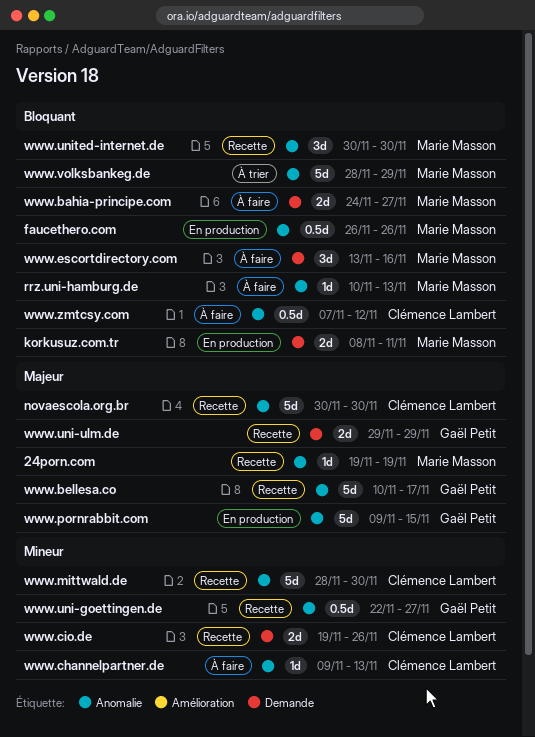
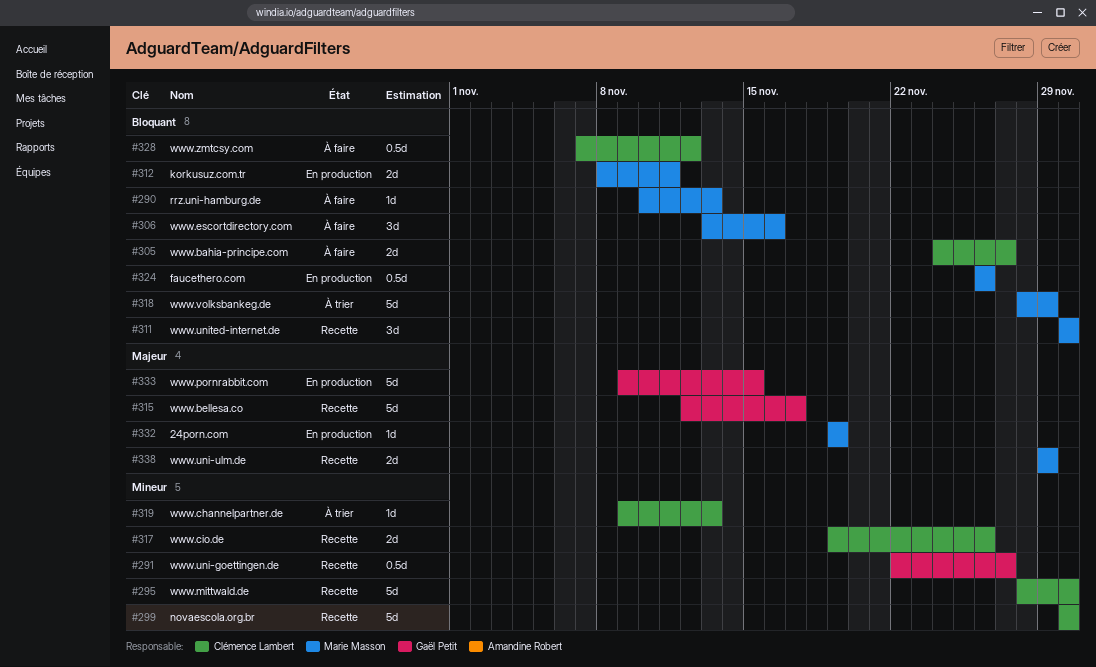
24porn.com, status: Recette -> En production
novaescola.org.br, priority: Majeur -> Mineur
www.bahia-principe.com, owner: Marie Masson -> Clémence Lambert
www.bellesa.co, start: Nov 10 -> Nov 12
www.channelpartner.de, status: À faire -> À trier
www.uni-ulm.de, owner: Gaël Petit -> Marie Masson

